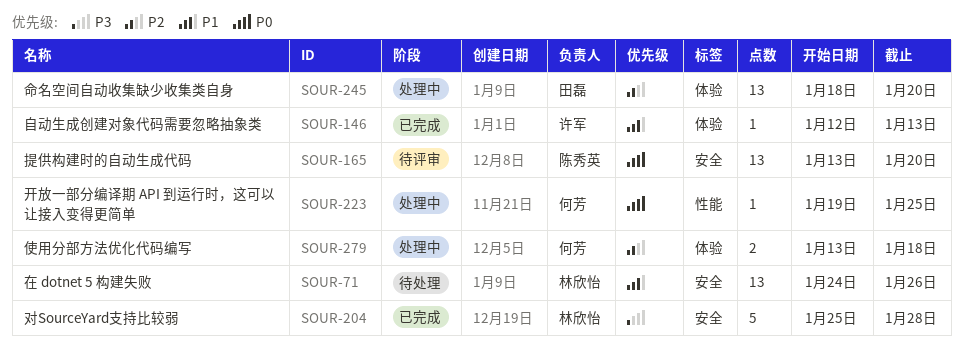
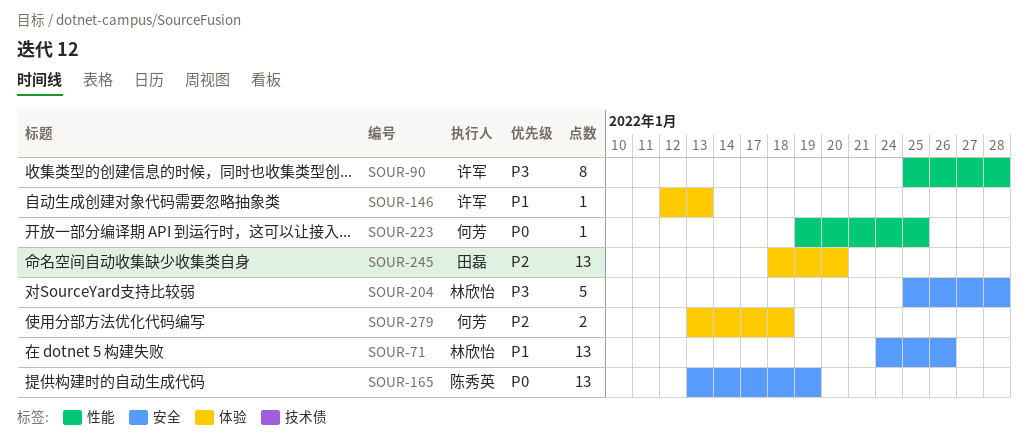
SOUR-90: none -> present
SOUR-165, due: Jan 20 -> Jan 19

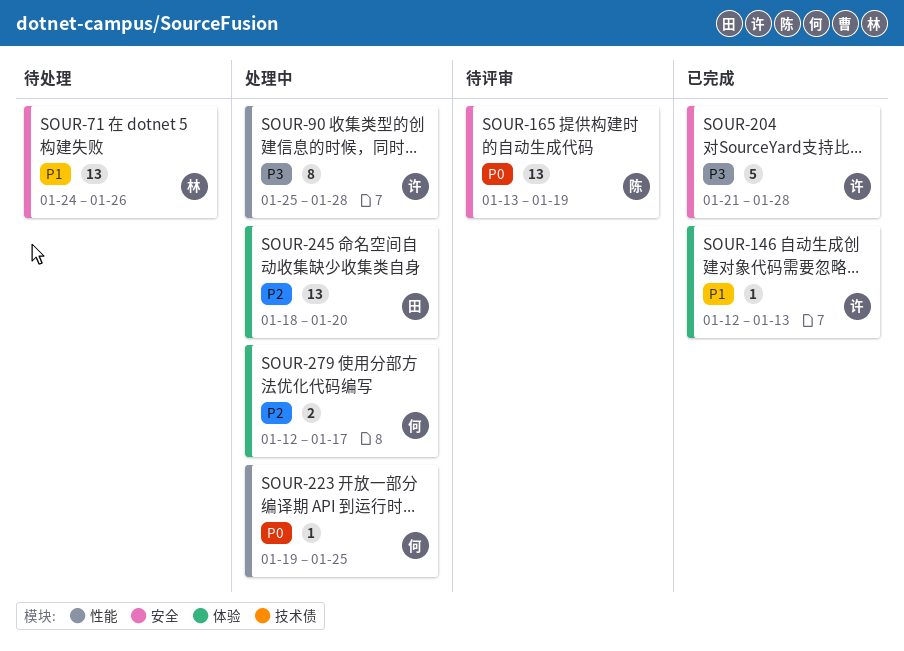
SOUR-204, owner: 林欣怡 -> 许军
SOUR-204, start: Jan 25 -> Jan 21
SOUR-279, start: Jan 13 -> Jan 12
SOUR-279, due: Jan 18 -> Jan 17

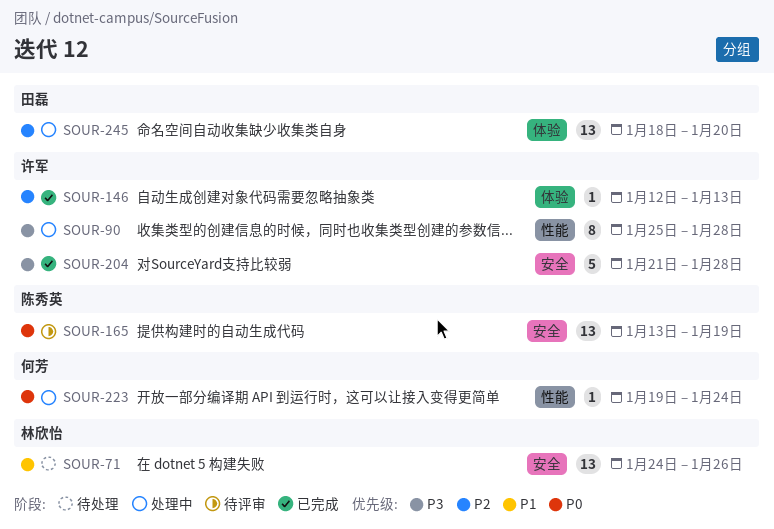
SOUR-146, priority: P1 -> P2
SOUR-223, due: Jan 25 -> Jan 24
SOUR-279: present -> none

